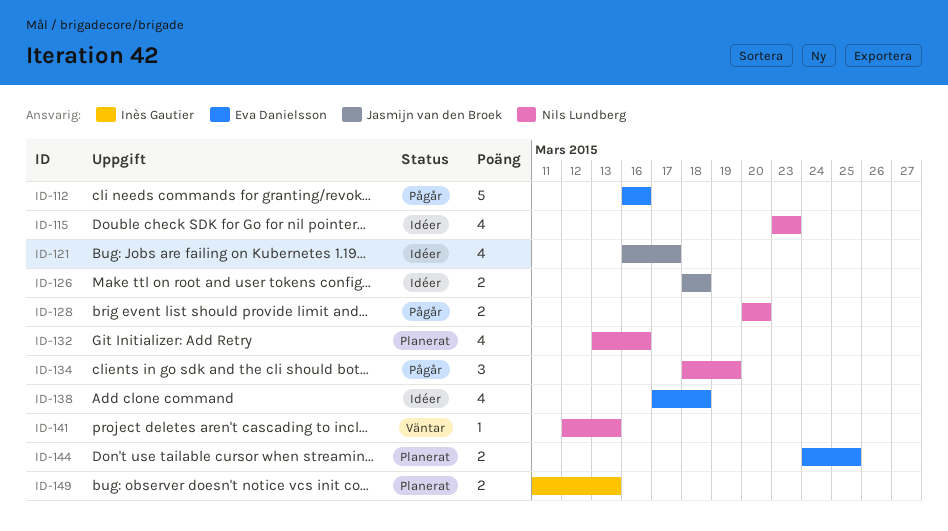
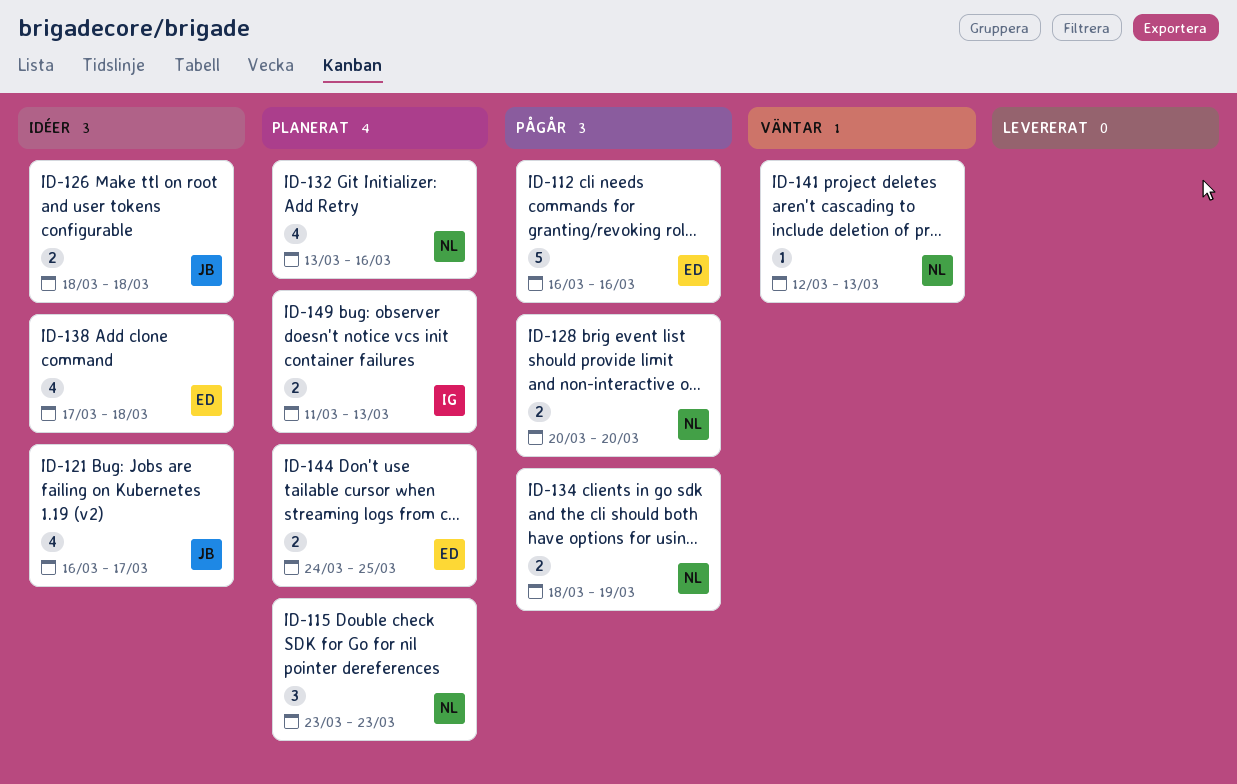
ID-115, status: Idéer -> Planerat
ID-115, estimate: 4 -> 3
ID-134, estimate: 3 -> 2

